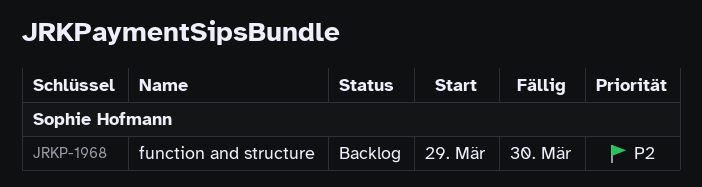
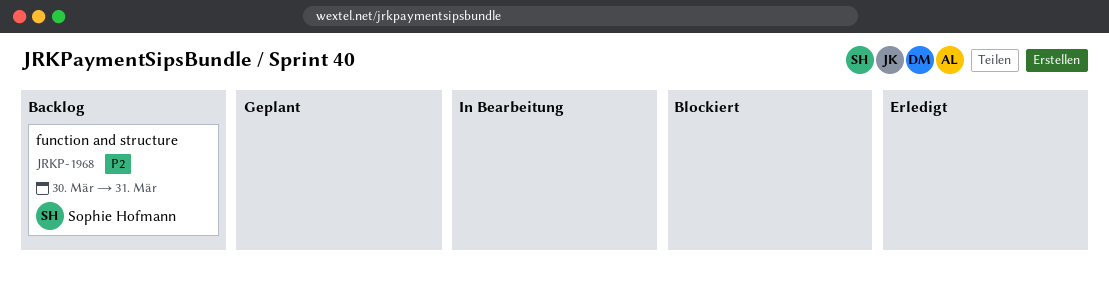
JRKP-1968, start: Mar 29 -> Mar 30
JRKP-1968, due: Mar 30 -> Mar 31

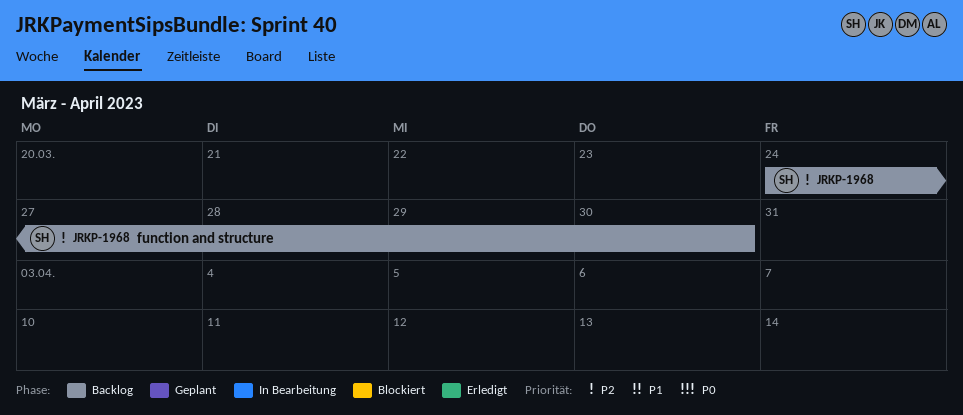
JRKP-1968, start: Mar 30 -> Mar 24
JRKP-1968, due: Mar 31 -> Mar 30

